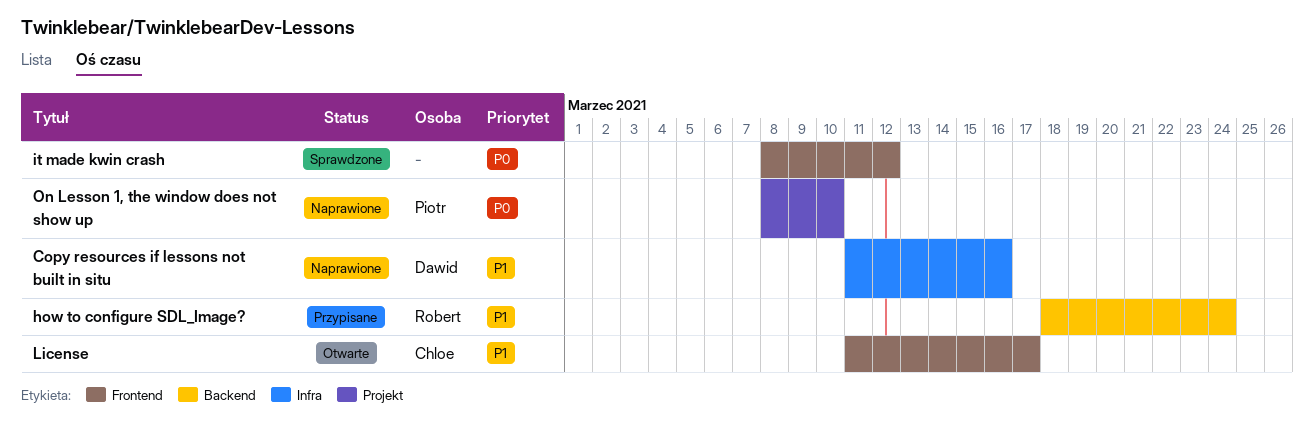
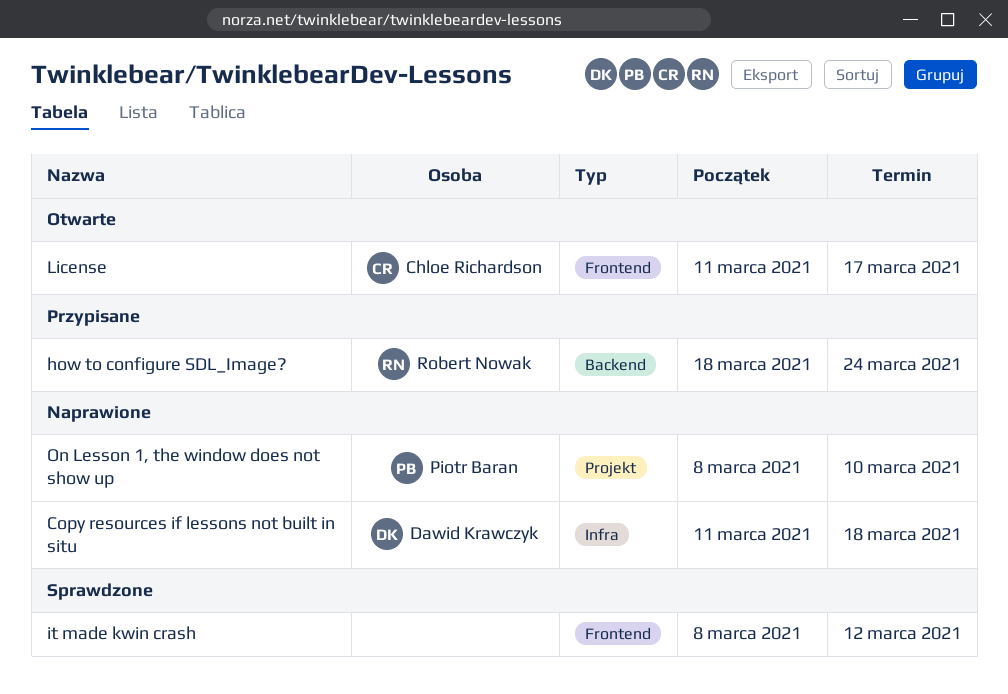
Copy resources if lessons not built in situ, due: Mar 16 -> Mar 18

